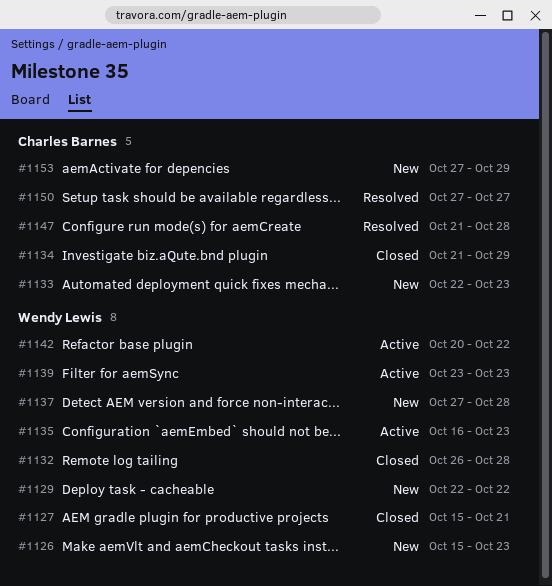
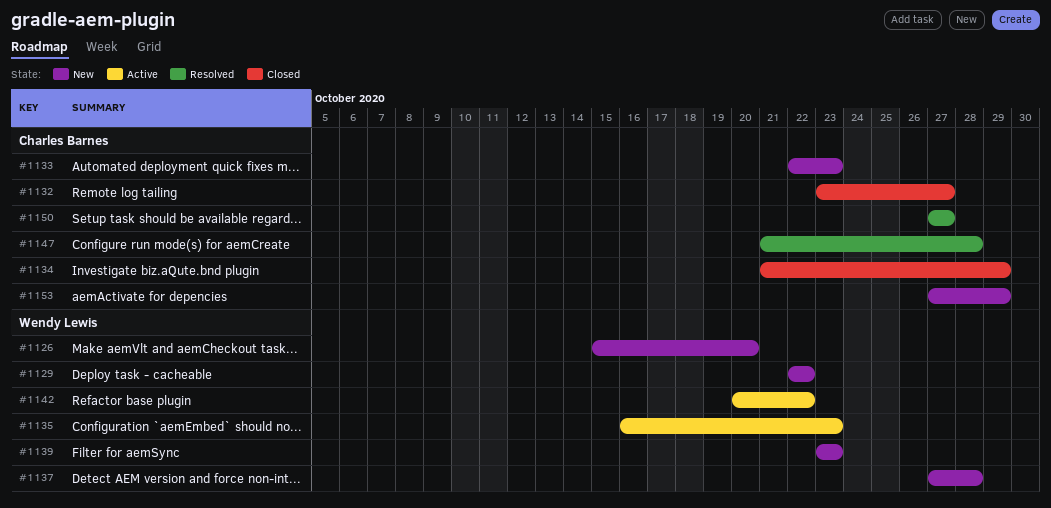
#1126, due: Oct 23 -> Oct 20
#1127: present -> none
#1132, owner: Wendy Lewis -> Charles Barnes
#1132, start: Oct 26 -> Oct 23
#1132, due: Oct 28 -> Oct 27
#1139, status: Active -> New

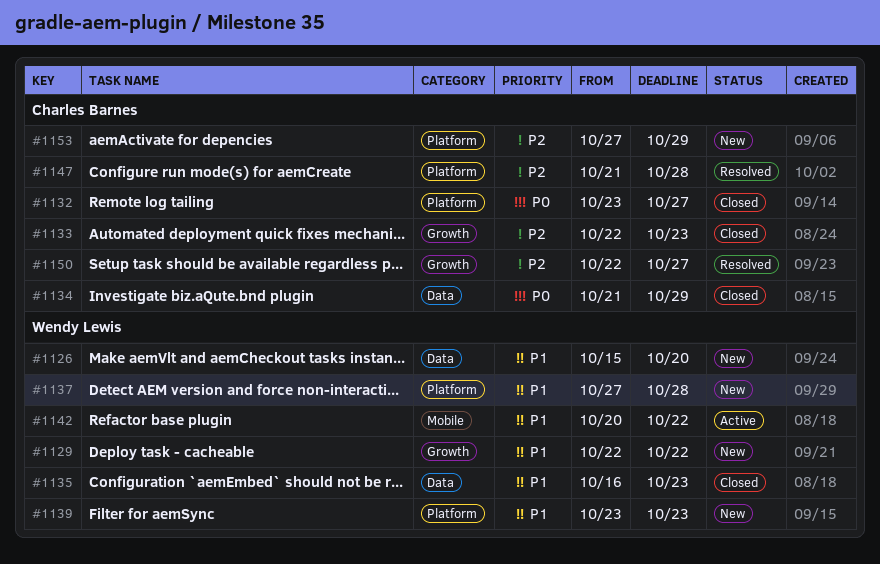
#1133, status: New -> Closed
#1135, status: Active -> Closed
#1150, start: Oct 27 -> Oct 22

